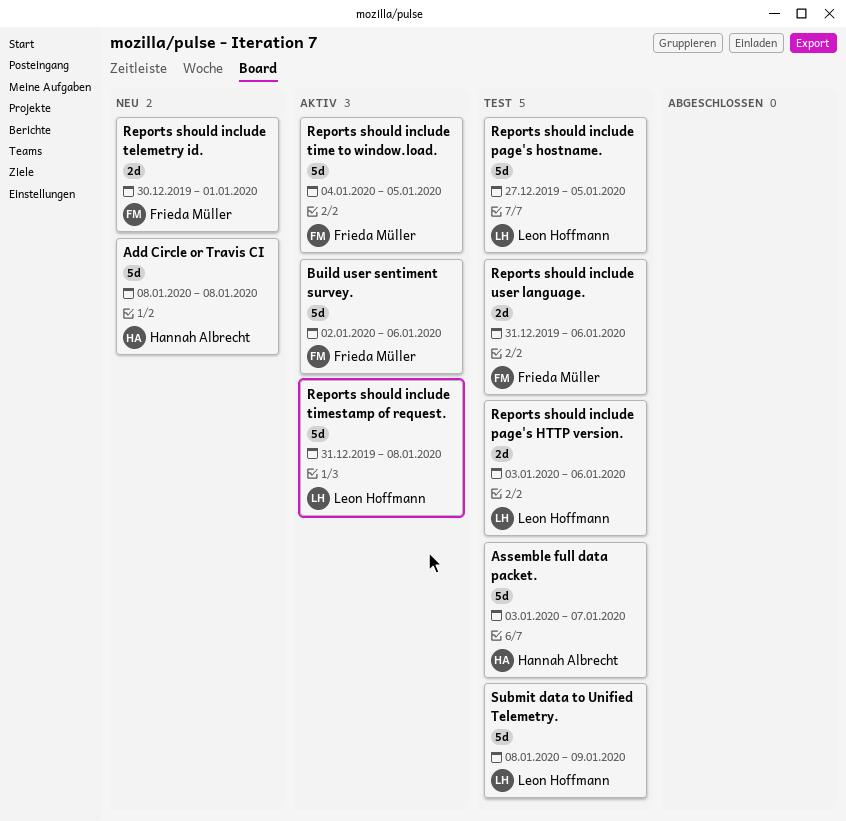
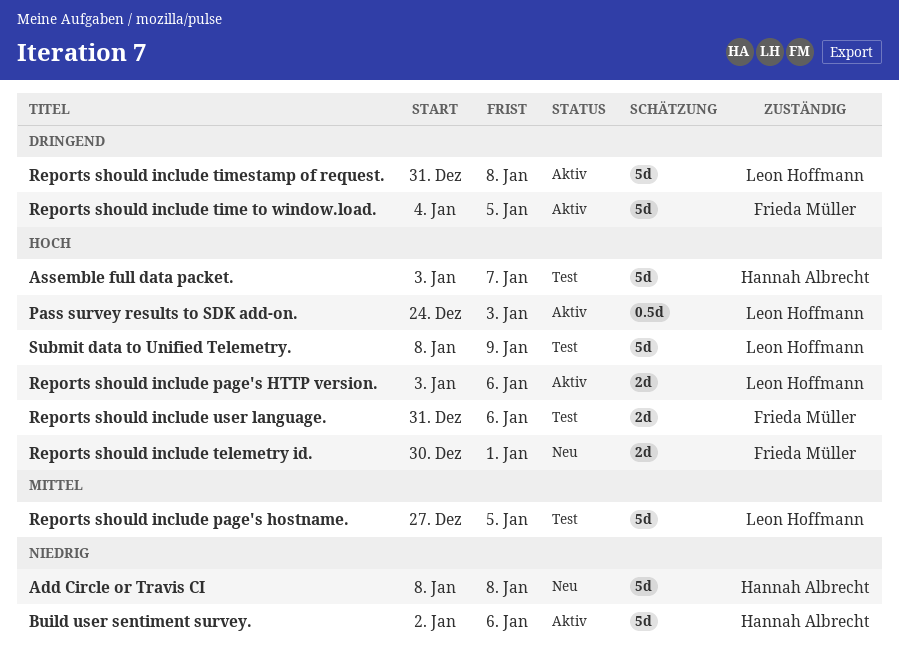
Build user sentiment survey., owner: Frieda Müller -> Hannah Albrecht
Pass survey results to SDK add-on.: none -> present
Reports should include page's HTTP version., status: Test -> Aktiv

